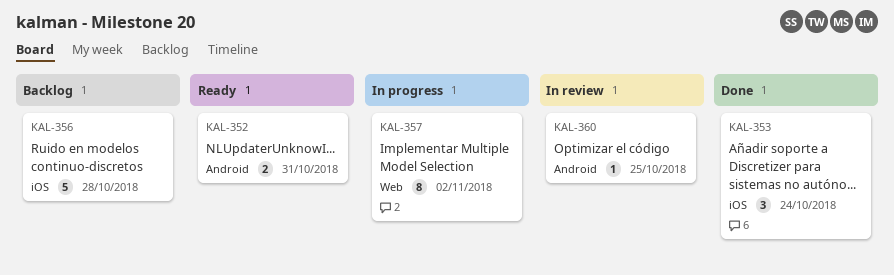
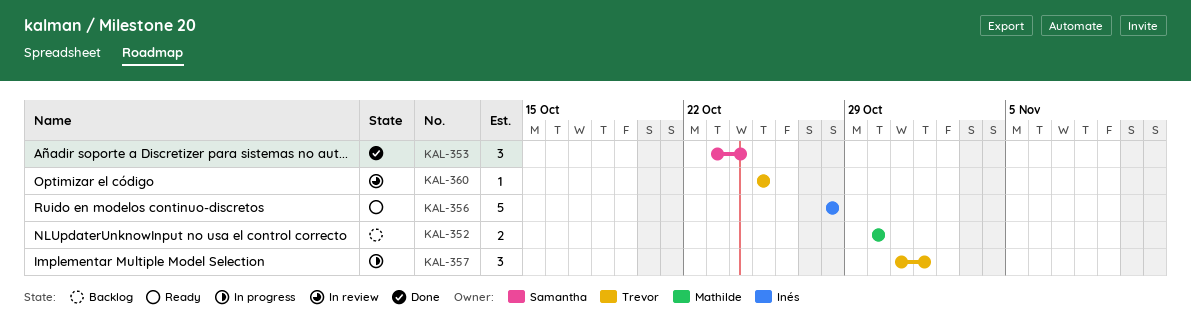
KAL-352, status: Ready -> Backlog
KAL-352, due: Oct 31 -> Oct 30
KAL-356, status: Backlog -> Ready
KAL-357, estimate: 8 -> 3
KAL-357, due: Nov 2 -> Nov 1

